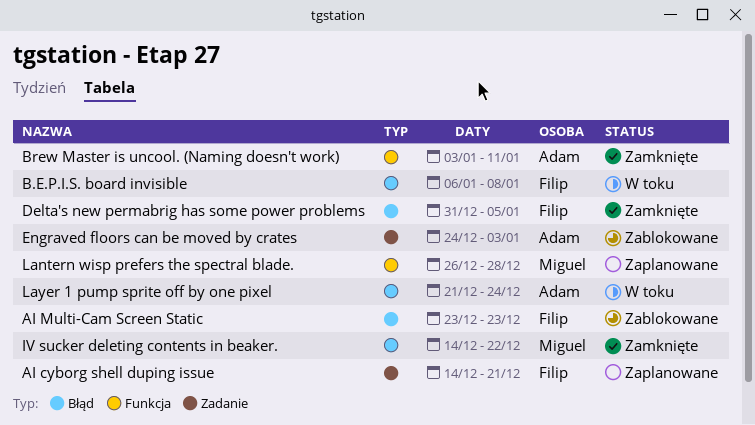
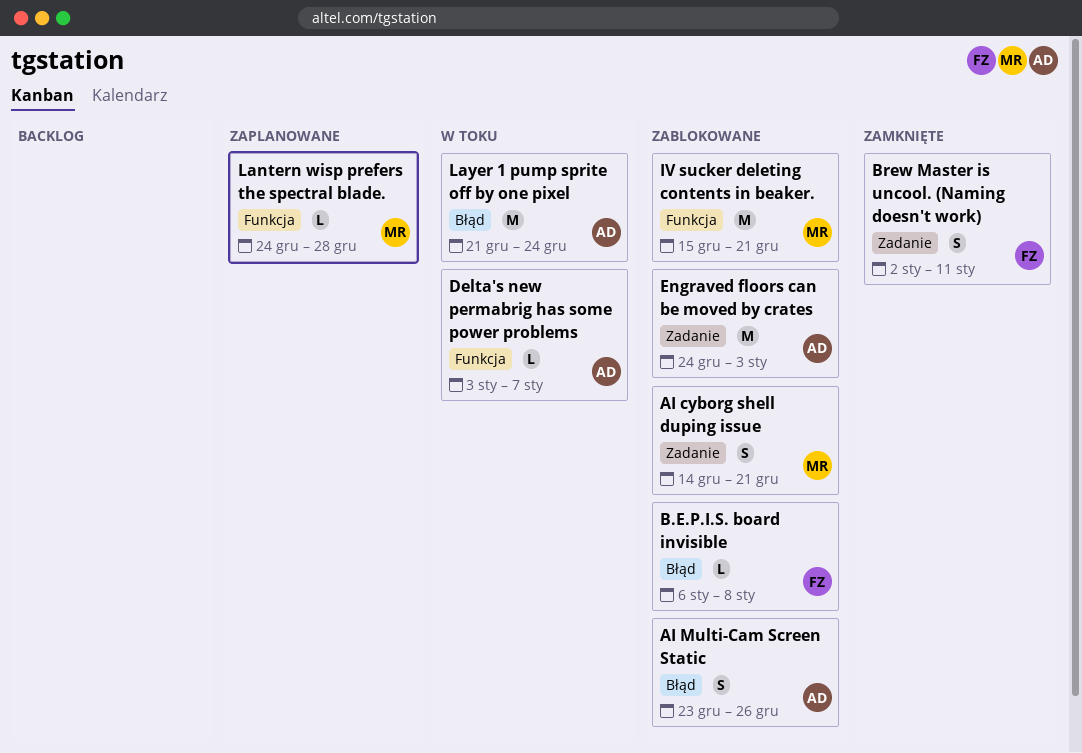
AI cyborg shell duping issue, status: Zaplanowane -> Zablokowane
AI cyborg shell duping issue, owner: Filip -> Miguel
AI Multi-Cam Screen Static, owner: Filip -> Adam
AI Multi-Cam Screen Static, due: Dec 23 -> Dec 26
B.E.P.I.S. board invisible, status: W toku -> Zablokowane
Brew Master is uncool. (Naming doesn't work), owner: Adam -> Filip
Brew Master is uncool. (Naming doesn't work), label: Funkcja -> Zadanie
Brew Master is uncool. (Naming doesn't work), start: Jan 3 -> Jan 2
Delta's new permabrig has some power problems, status: Zamknięte -> W toku
Delta's new permabrig has some power problems, owner: Filip -> Adam
Delta's new permabrig has some power problems, label: Błąd -> Funkcja
Delta's new permabrig has some power problems, start: Dec 31 -> Jan 3
Delta's new permabrig has some power problems, due: Jan 5 -> Jan 7
IV sucker deleting contents in beaker., status: Zamknięte -> Zablokowane
IV sucker deleting contents in beaker., label: Błąd -> Funkcja
IV sucker deleting contents in beaker., start: Dec 14 -> Dec 15
IV sucker deleting contents in beaker., due: Dec 22 -> Dec 21
Lantern wisp prefers the spectral blade., start: Dec 26 -> Dec 24

